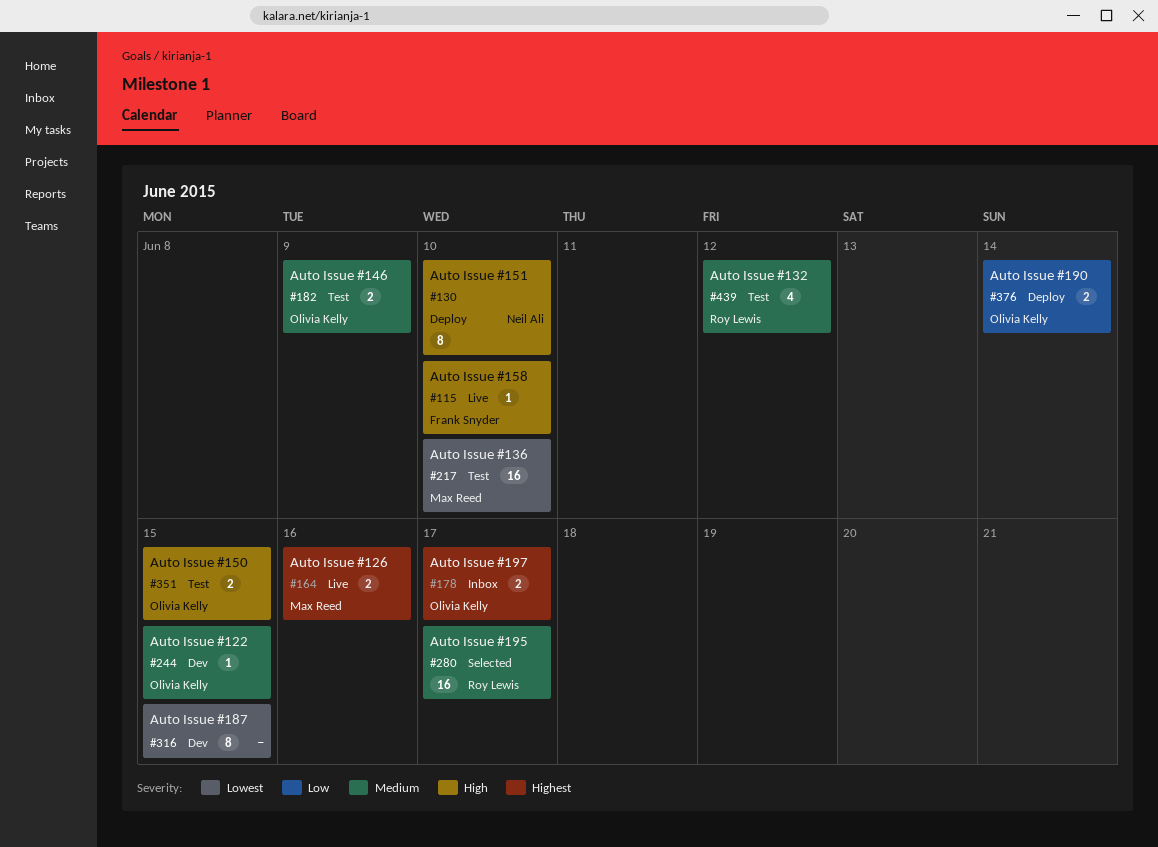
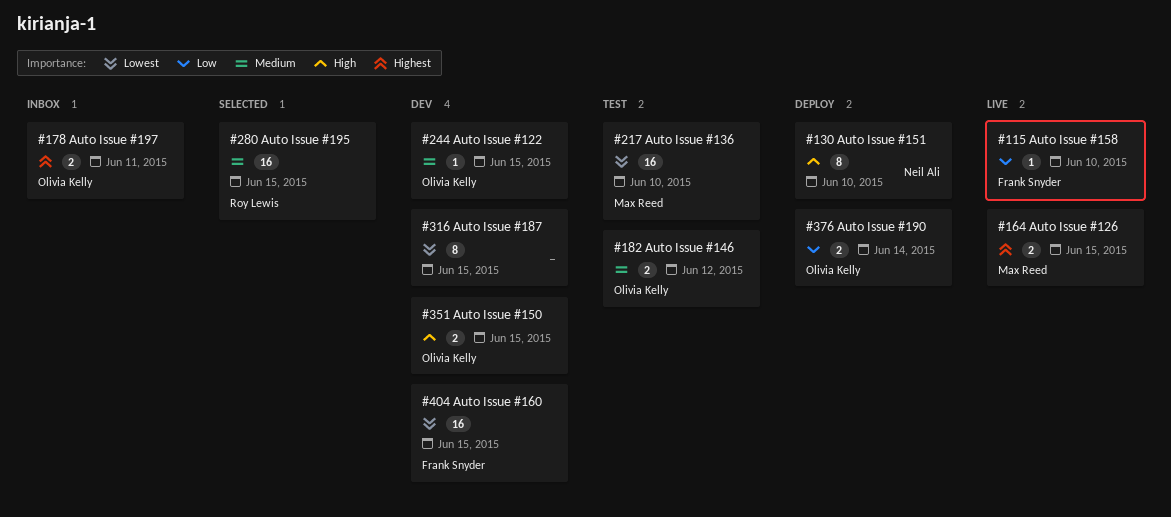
#115, priority: High -> Low
#164, due: Jun 16 -> Jun 15
#178, due: Jun 17 -> Jun 11
#182, due: Jun 9 -> Jun 12
#280, due: Jun 17 -> Jun 15
#351, status: Test -> Dev
#404: none -> present
#439: present -> none

